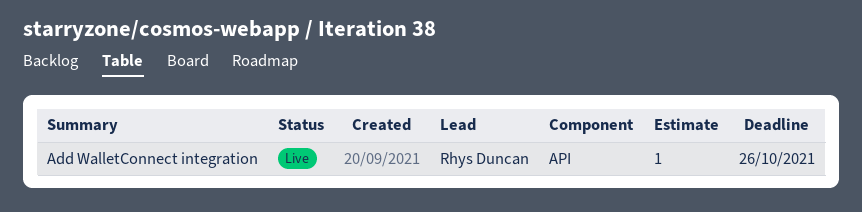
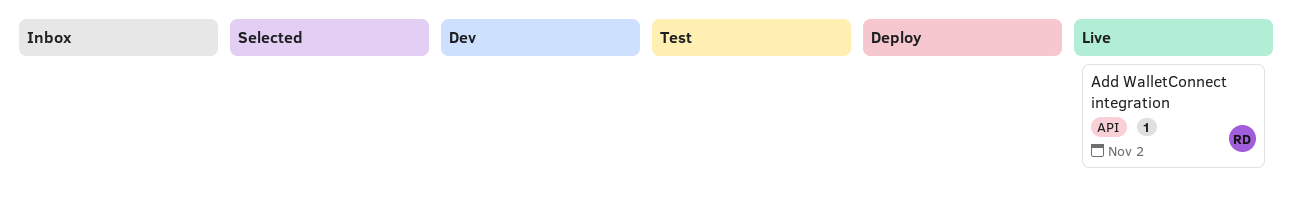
Add WalletConnect integration, due: Oct 26 -> Nov 2

